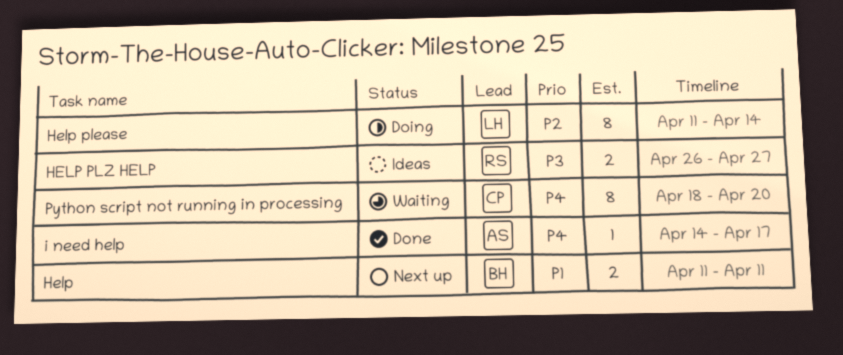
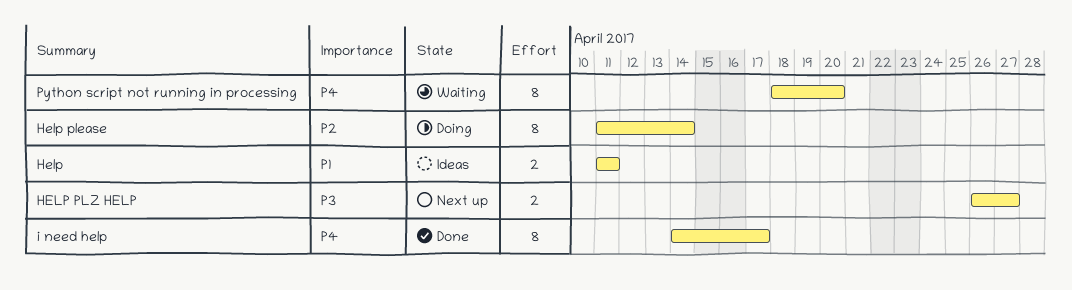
Help, status: Next up -> Ideas
HELP PLZ HELP, status: Ideas -> Next up
i need help, estimate: 1 -> 8

